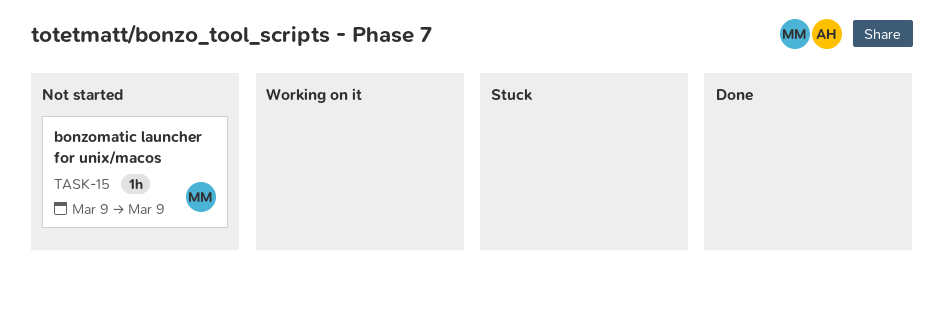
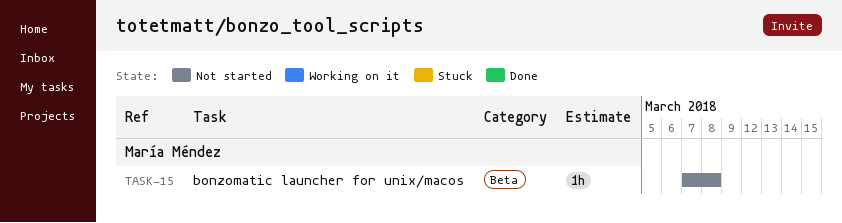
TASK-15, start: Mar 9 -> Mar 7
TASK-15, due: Mar 9 -> Mar 8

